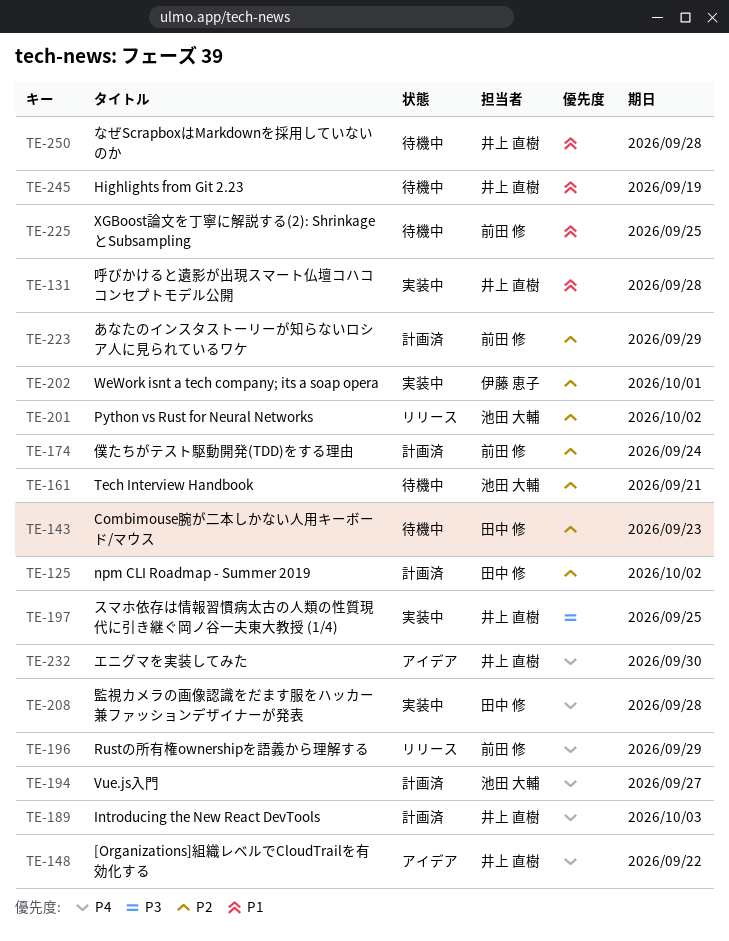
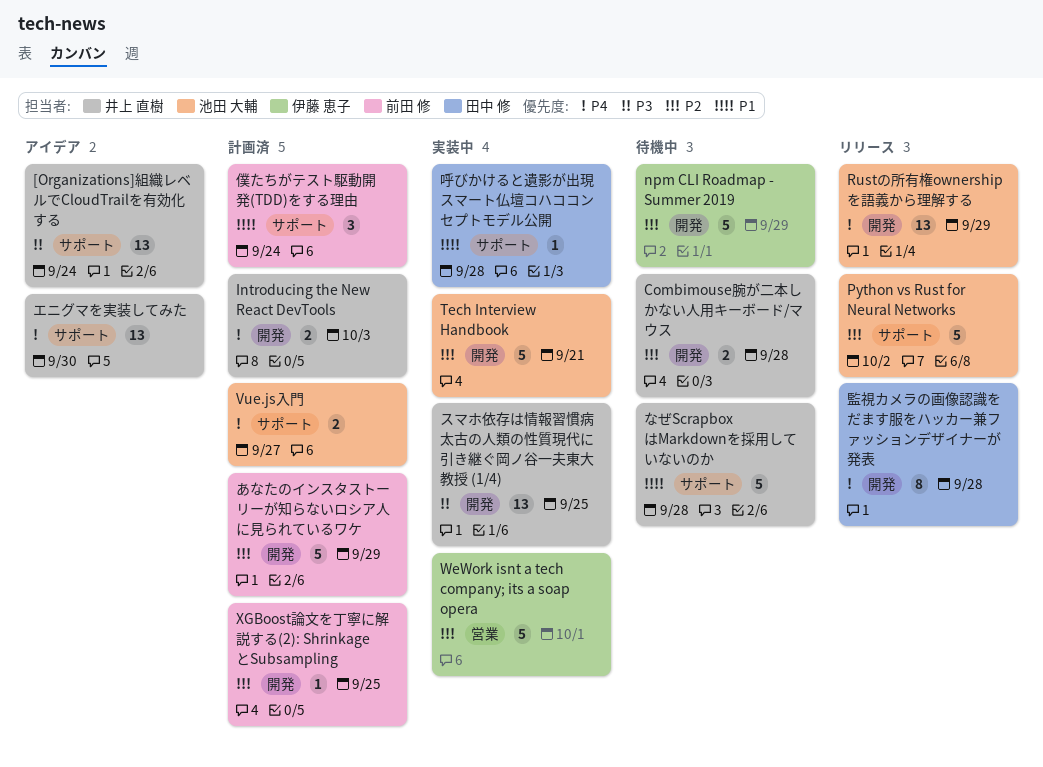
[Organizations]組織レベルでCloudTrailを有効化する, priority: P4 -> P3
[Organizations]組織レベルでCloudTrailを有効化する, due: Sep 22 -> Sep 24
Combimouse腕が二本しかない人用キーボード/マウス, owner: 田中 修 -> 井上 直樹
Combimouse腕が二本しかない人用キーボード/マウス, due: Sep 23 -> Sep 28
Highlights from Git 2.23: present -> none
npm CLI Roadmap - Summer 2019, status: 計画済 -> 待機中
npm CLI Roadmap - Summer 2019, owner: 田中 修 -> 伊藤 恵子
npm CLI Roadmap - Summer 2019, due: Oct 2 -> Sep 29
Rustの所有権ownershipを語義から理解する, owner: 前田 修 -> 池田 大輔
Tech Interview Handbook, status: 待機中 -> 実装中
XGBoost論文を丁寧に解説する(2): ShrinkageとSubsampling, status: 待機中 -> 計画済
XGBoost論文を丁寧に解説する(2): ShrinkageとSubsampling, priority: P1 -> P2
僕たちがテスト駆動開発(TDD)をする理由, priority: P2 -> P1
呼びかけると遺影が出現スマート仏壇コハココンセプトモデル公開, owner: 井上 直樹 -> 田中 修
監視カメラの画像認識をだます服をハッカー兼ファッションデザイナーが発表, status: 実装中 -> リリース

